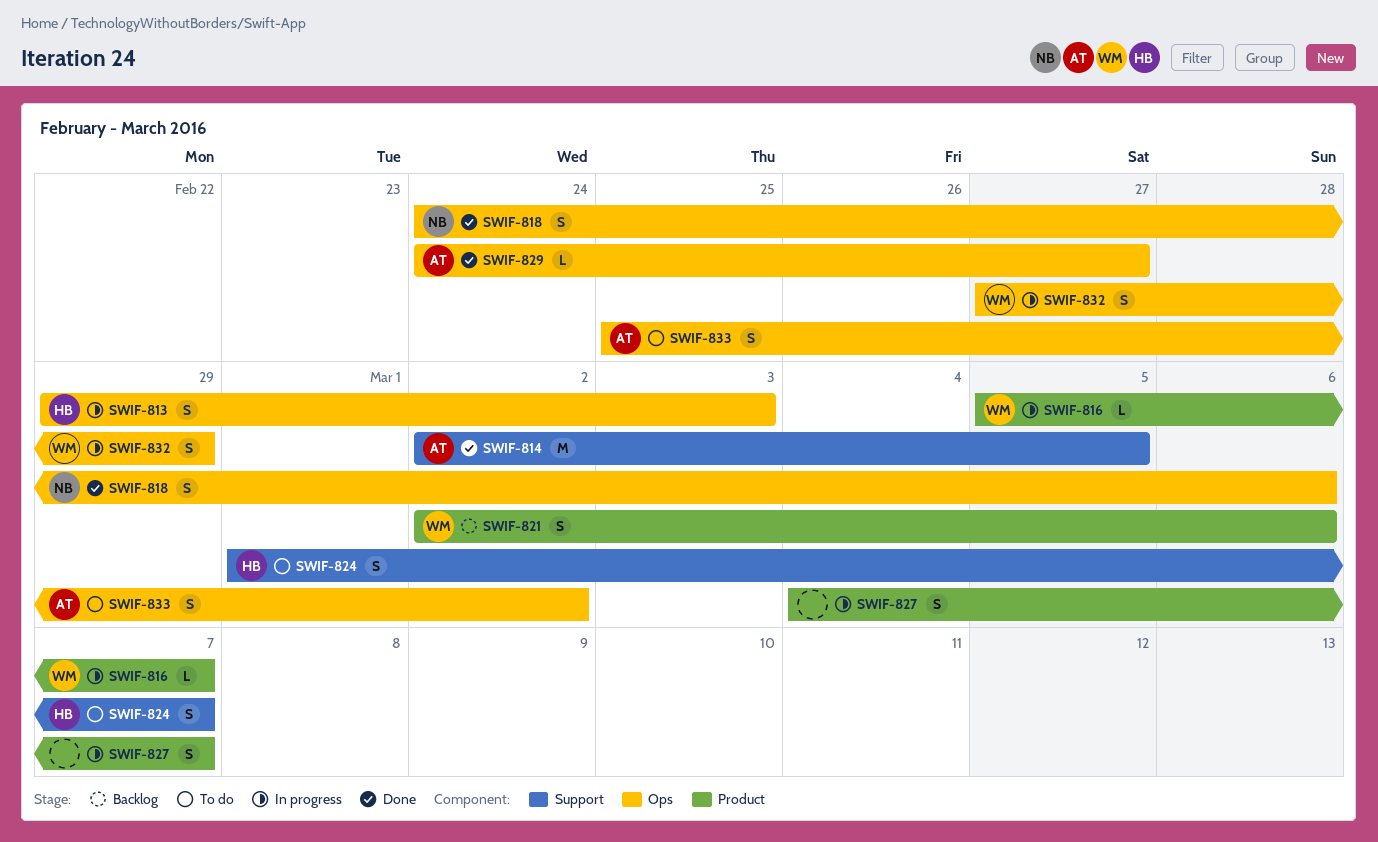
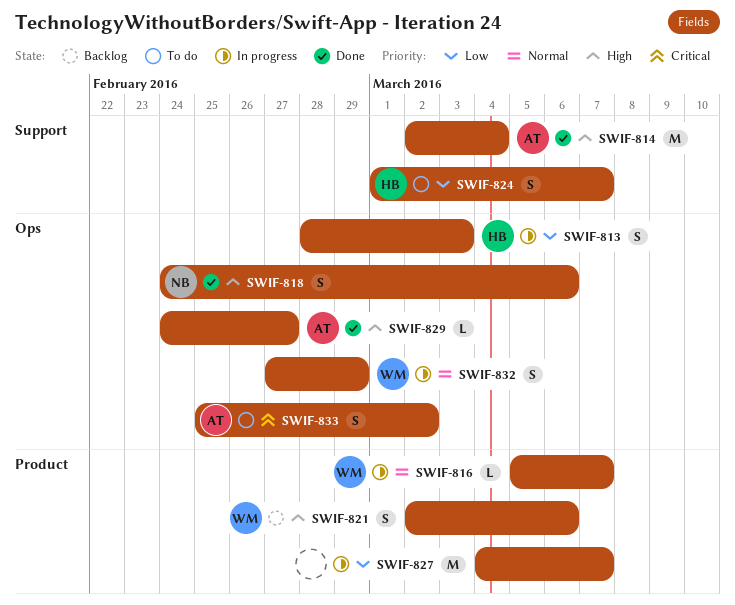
SWIF-813, start: Feb 29 -> Feb 28
SWIF-814, due: Mar 5 -> Mar 4
SWIF-827, estimate: S -> M

